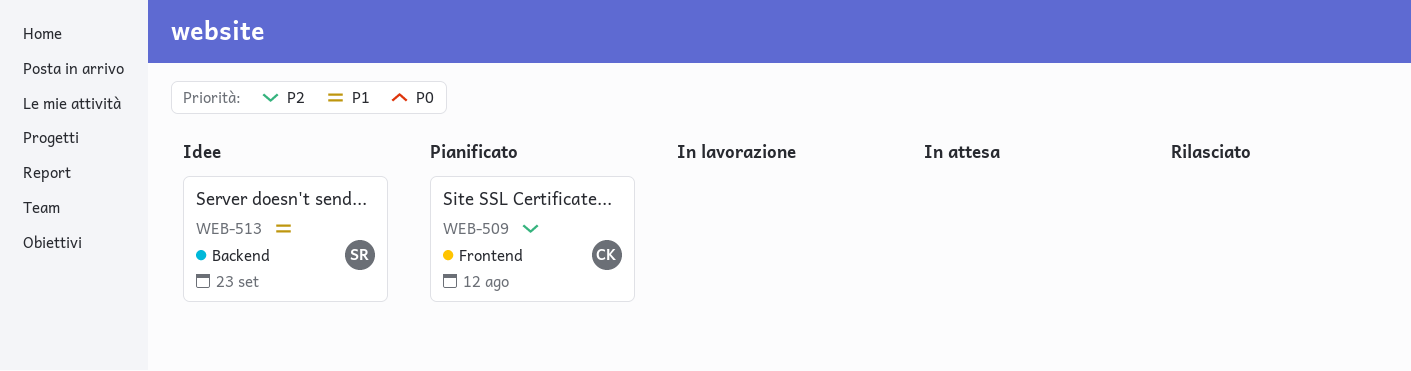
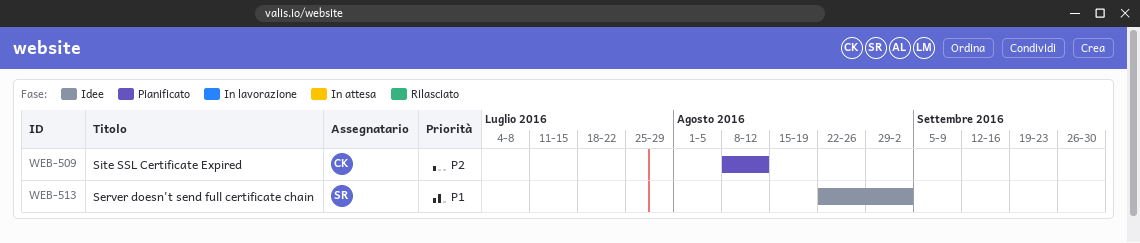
WEB-513, due: Sep 23 -> Sep 2

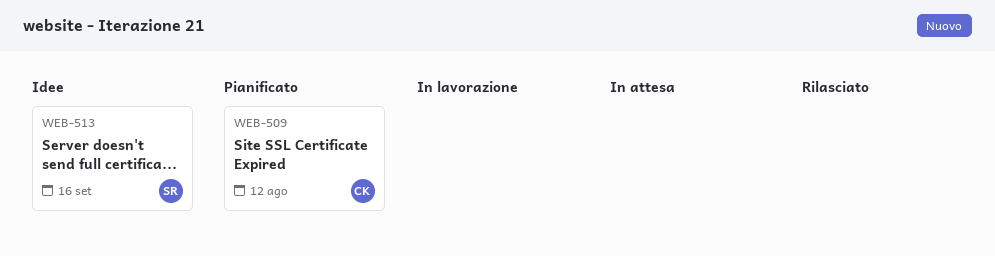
WEB-513, due: Sep 2 -> Sep 16

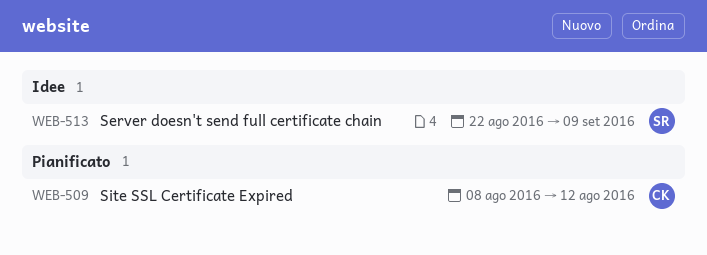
WEB-513, due: Sep 16 -> Sep 9

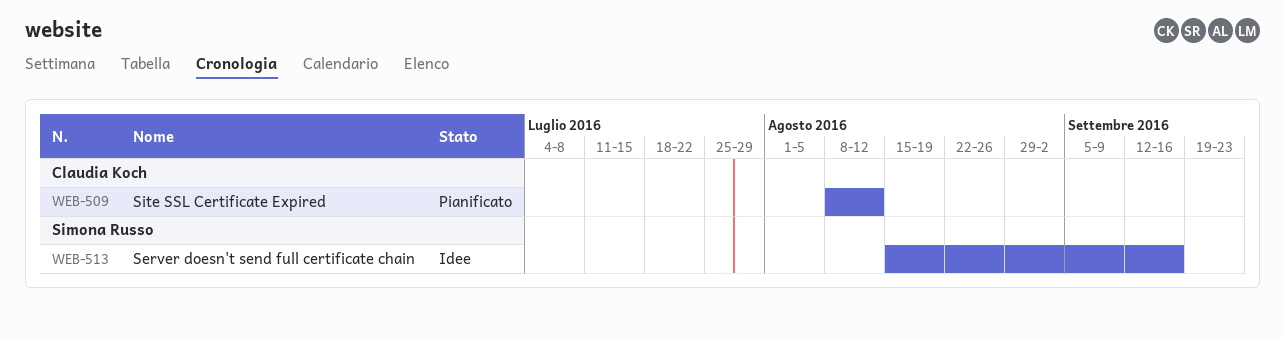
WEB-513, start: Aug 22 -> Aug 15
WEB-513, due: Sep 9 -> Sep 16

